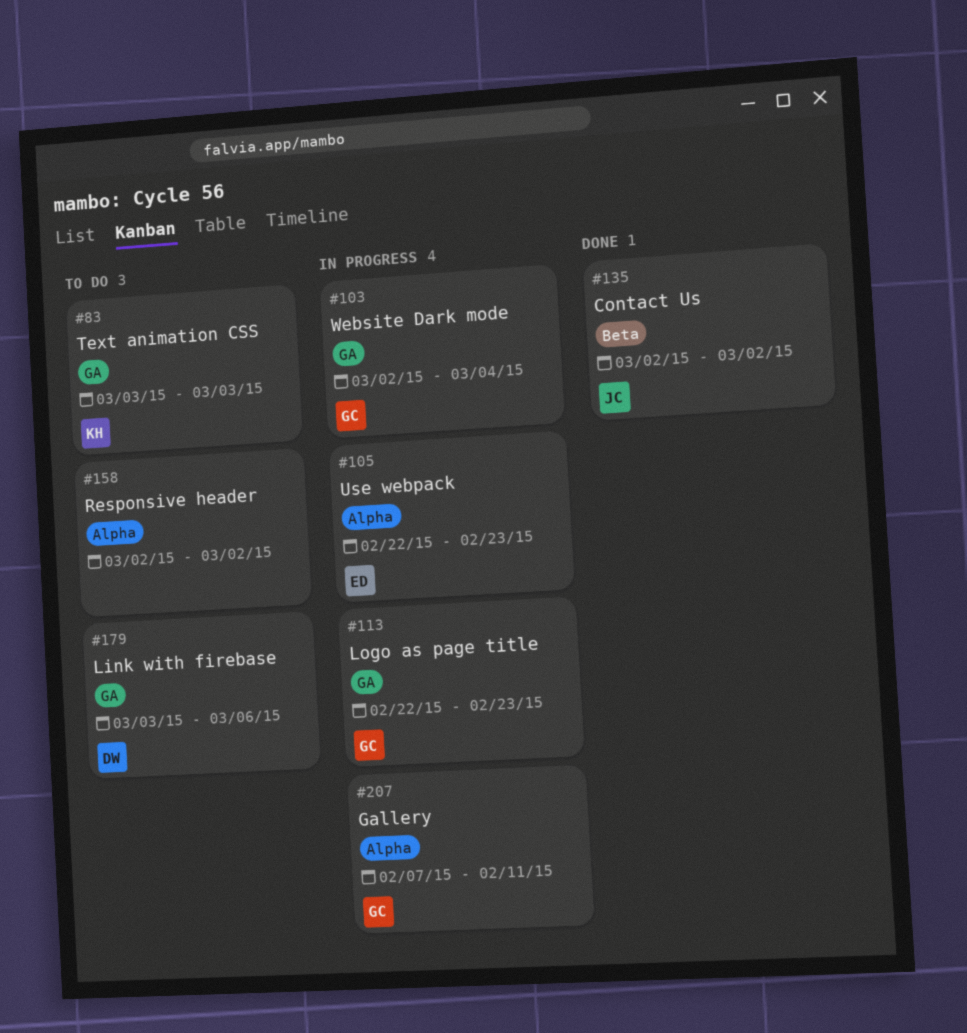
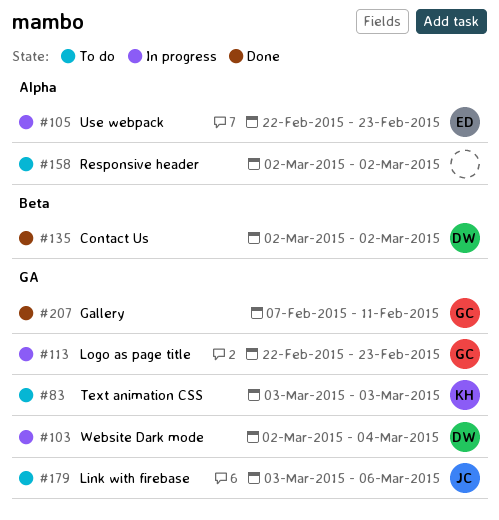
#103, owner: GC -> DW
#135, owner: JC -> DW
#179, owner: DW -> JC
#207, status: In progress -> Done
#207, label: Alpha -> GA

